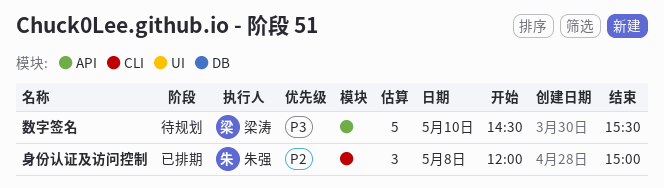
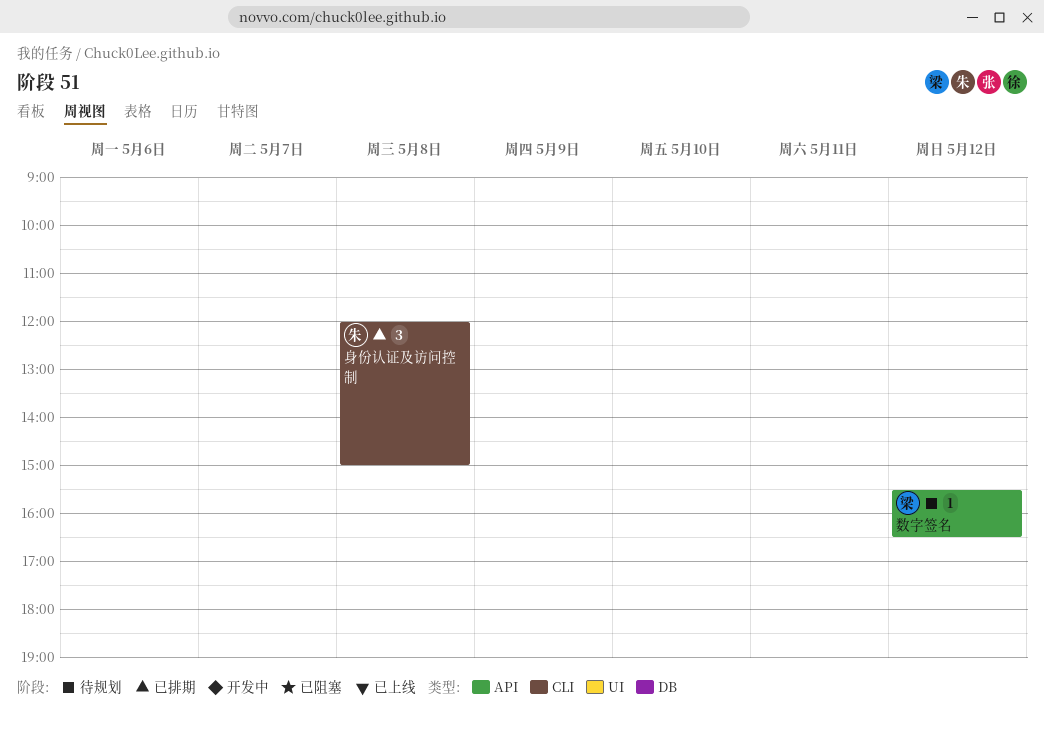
数字签名, estimate: 5 -> 1
数字签名, day: May 10 -> May 12
数字签名, begins: 14:30 -> 15:30
数字签名, ends: 15:30 -> 16:30

